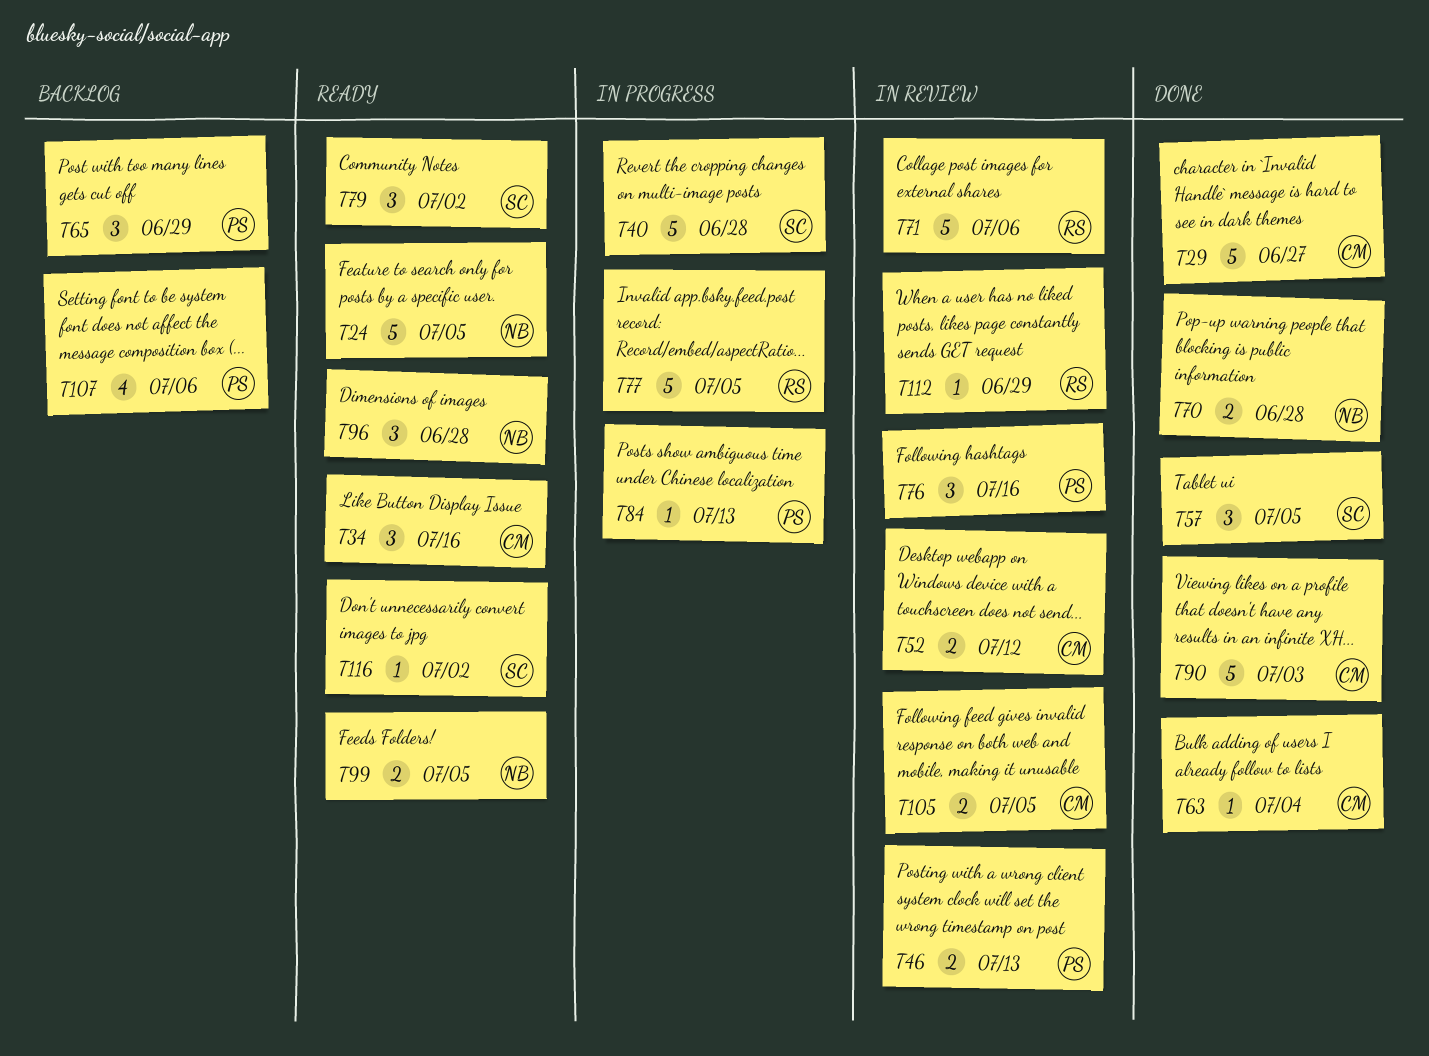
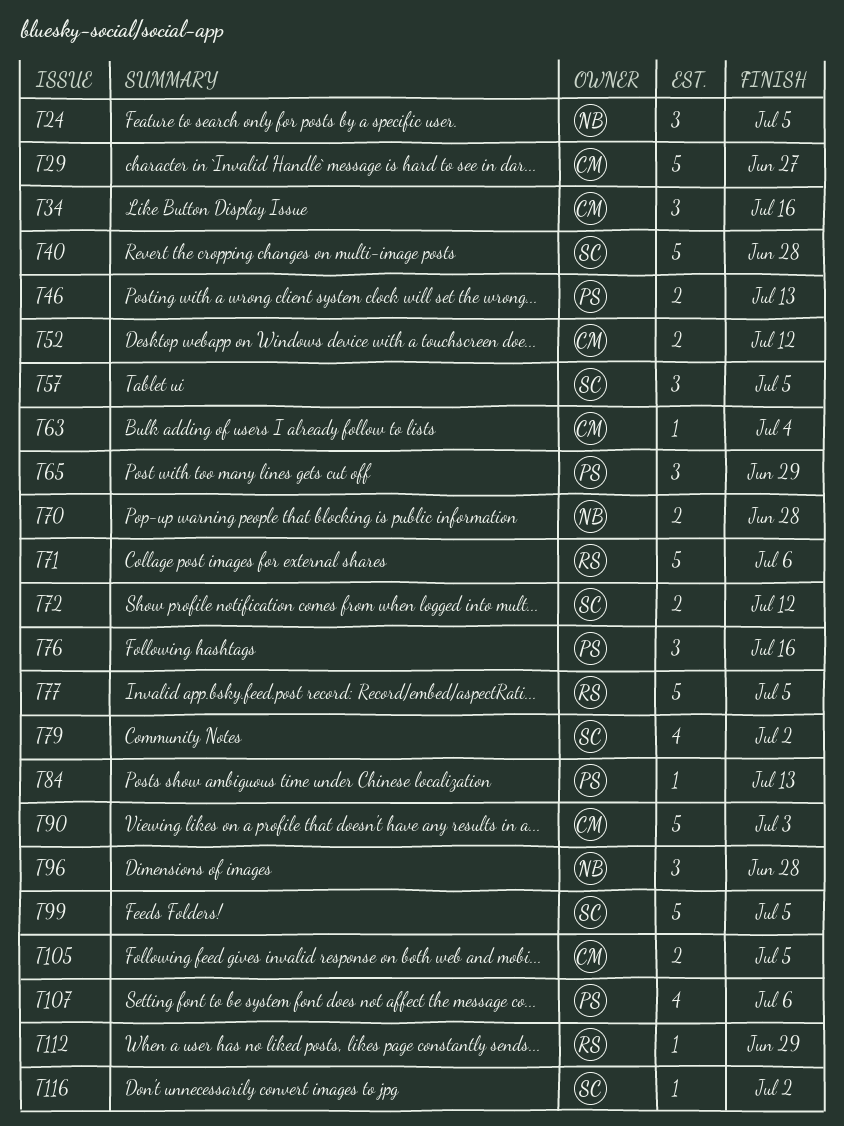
T24, estimate: 5 -> 3
T72: none -> present
T79, estimate: 3 -> 4
T99, owner: NB -> SC
T99, estimate: 2 -> 5

